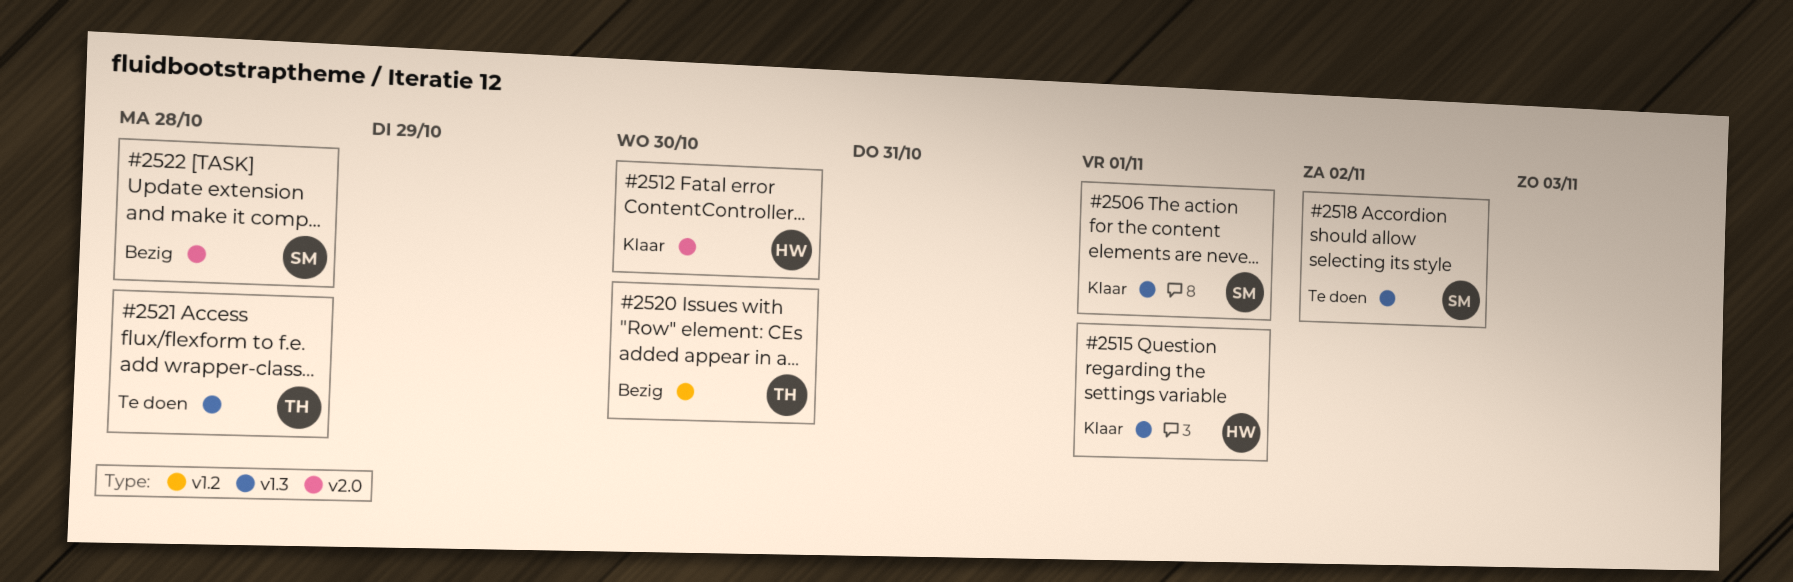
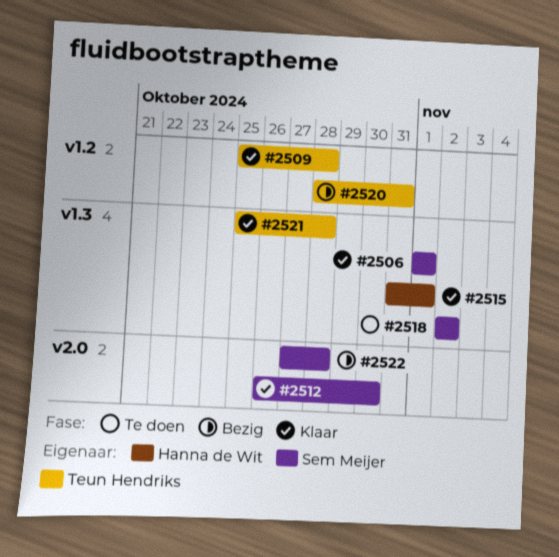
#2509: none -> present
#2512, owner: Hanna de Wit -> Sem Meijer
#2520, due: Oct 30 -> Oct 31
#2521, status: Te doen -> Klaar

